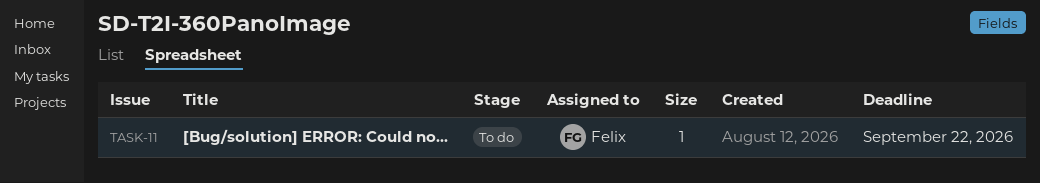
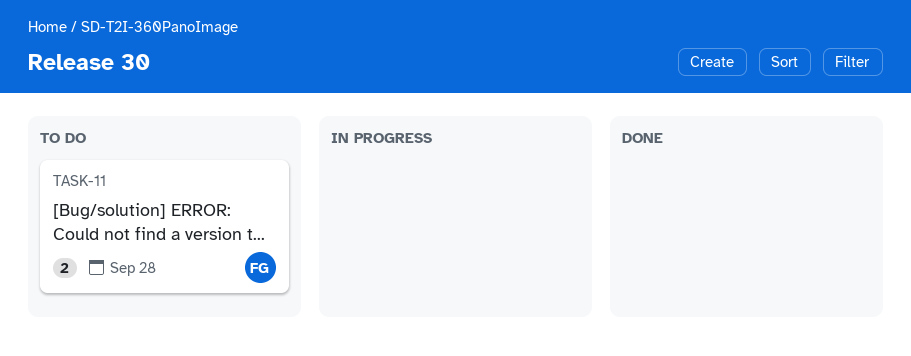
TASK-11, estimate: 1 -> 2
TASK-11, due: Sep 22 -> Sep 28

